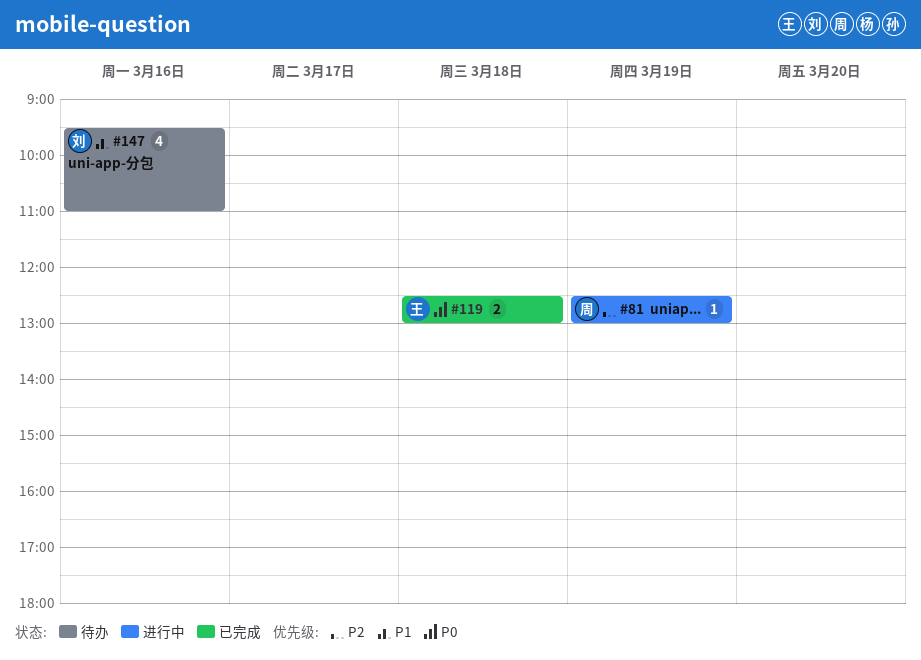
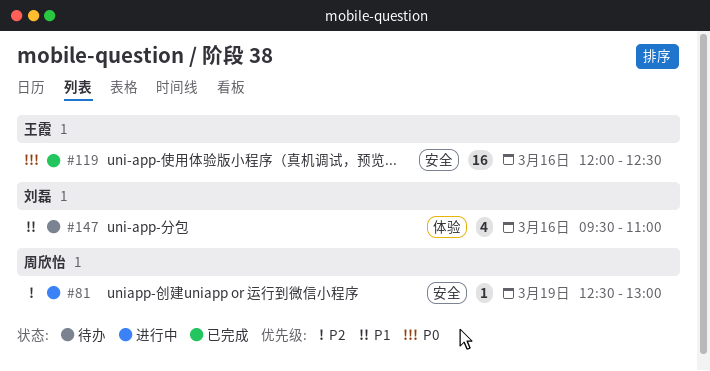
#119, estimate: 2 -> 16
#119, day: Mar 18 -> Mar 16
#119, begins: 12:30 -> 12:00
#119, ends: 13:00 -> 12:30

